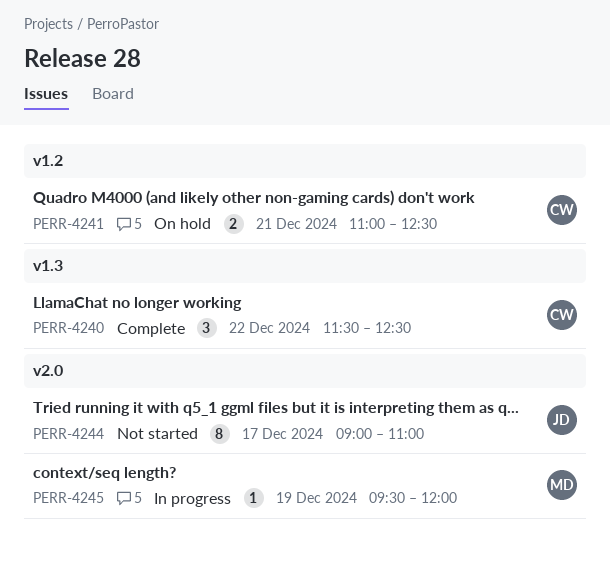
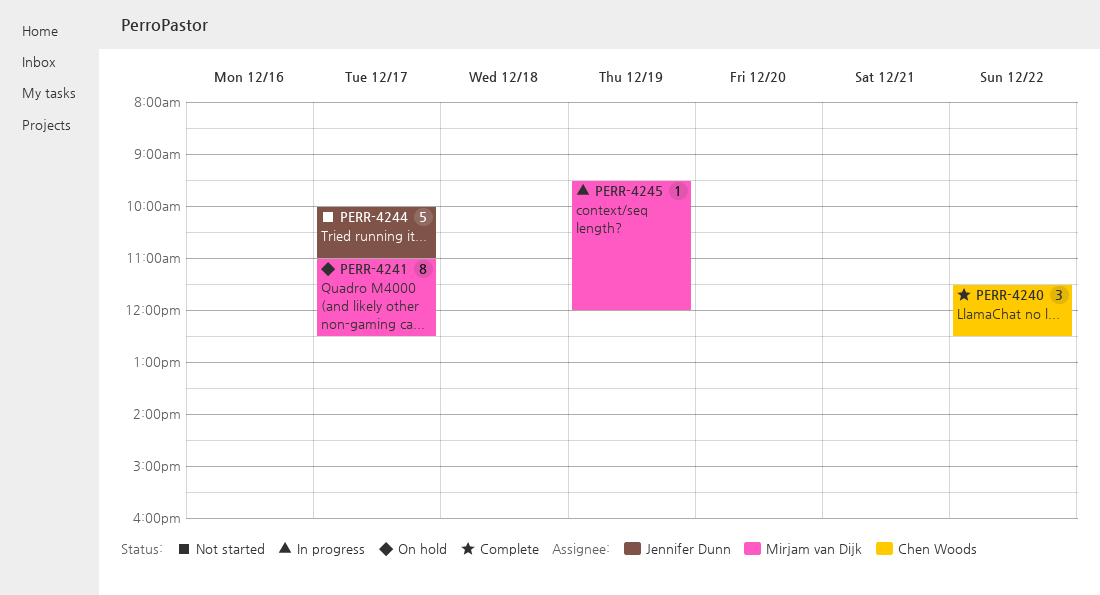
PERR-4241, owner: Chen Woods -> Mirjam van Dijk
PERR-4241, estimate: 2 -> 8
PERR-4241, day: Dec 21 -> Dec 17
PERR-4244, estimate: 8 -> 5
PERR-4244, begins: 09:00 -> 10:00

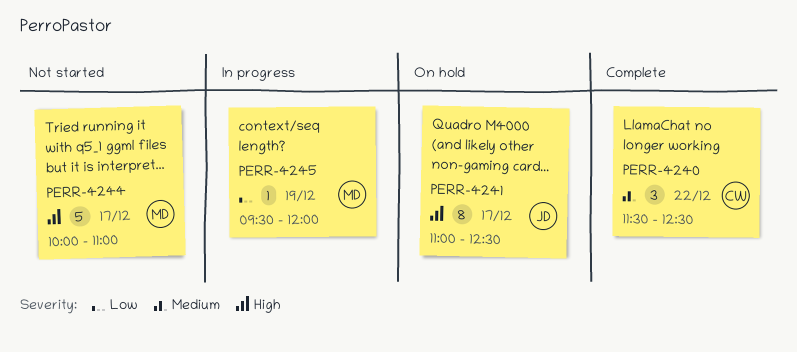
PERR-4241, owner: Mirjam van Dijk -> Jennifer Dunn
PERR-4244, owner: Jennifer Dunn -> Mirjam van Dijk

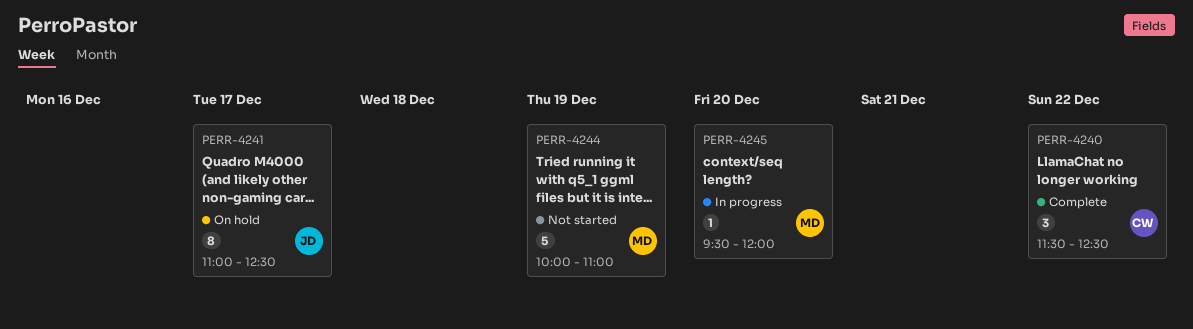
PERR-4244, day: Dec 17 -> Dec 19
PERR-4245, day: Dec 19 -> Dec 20

